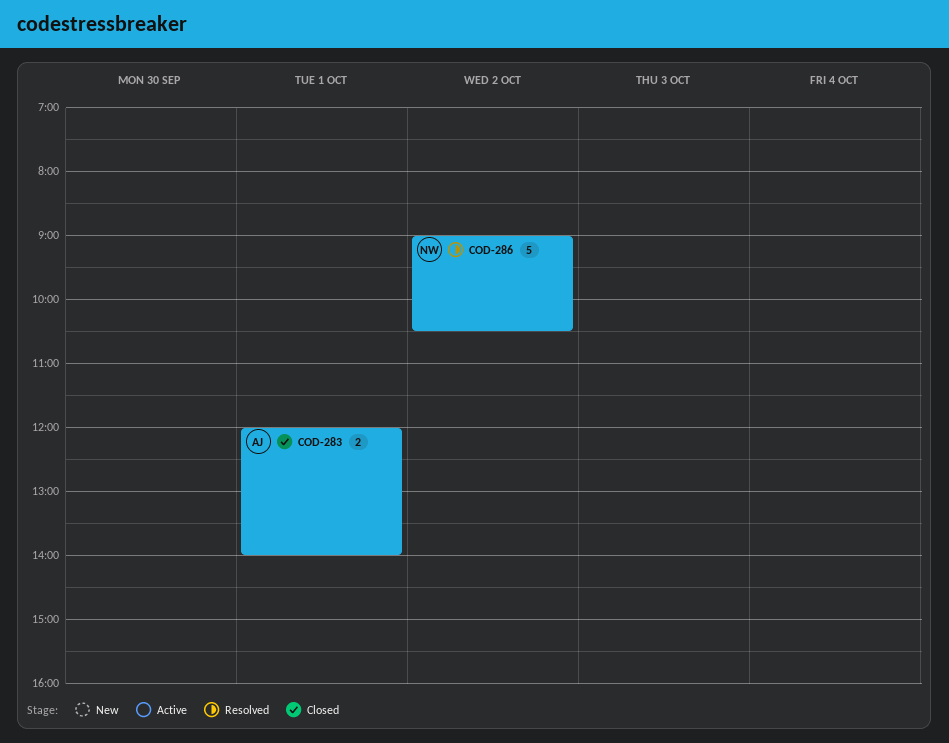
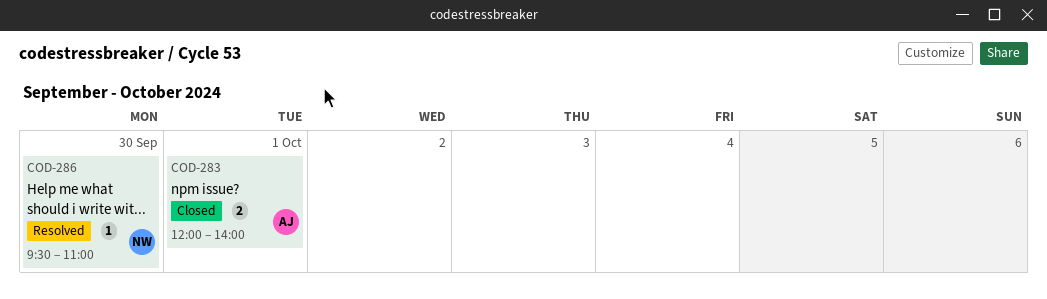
COD-286, estimate: 5 -> 1
COD-286, day: Oct 2 -> Sep 30
COD-286, begins: 09:00 -> 09:30
COD-286, ends: 10:30 -> 11:00

